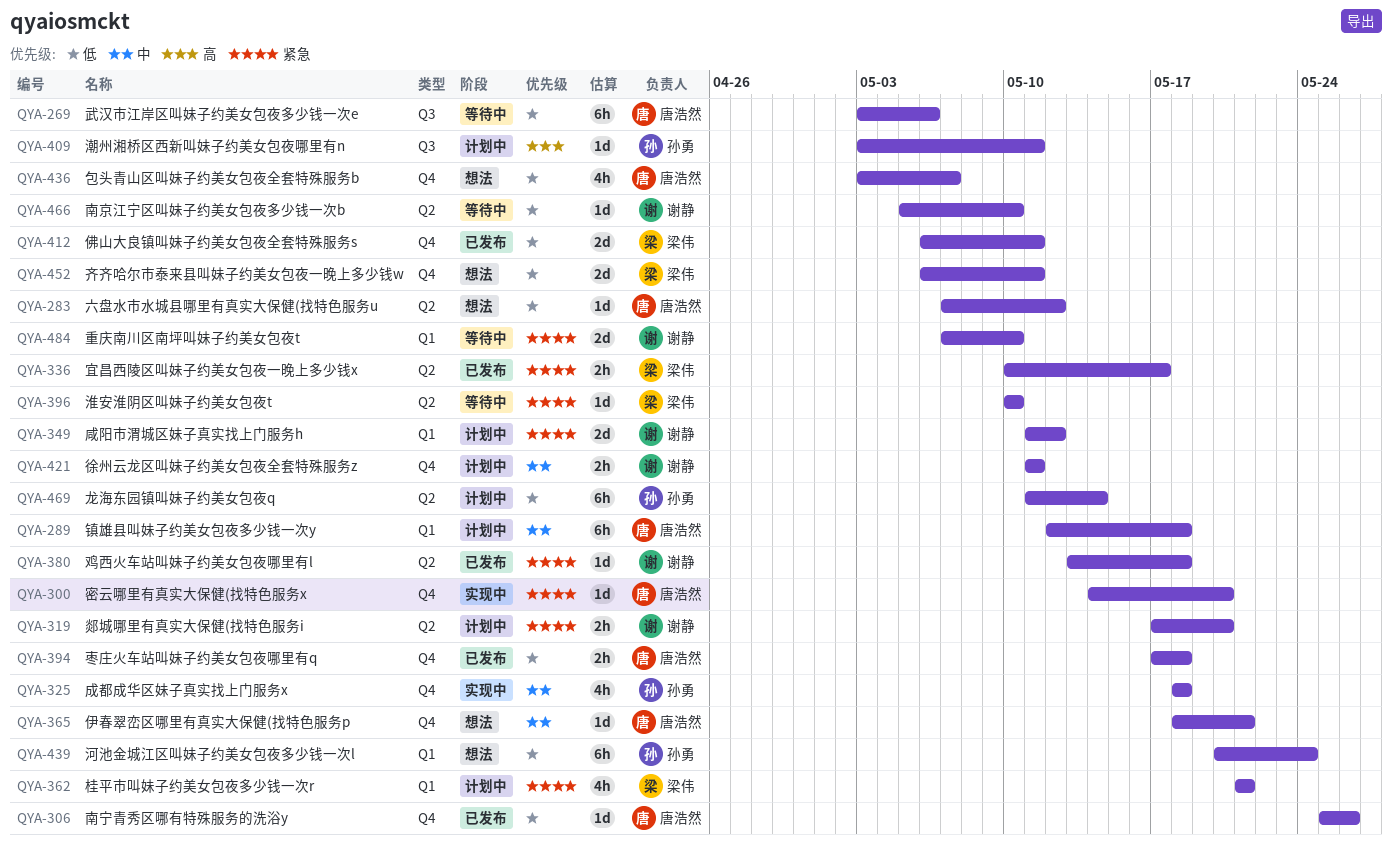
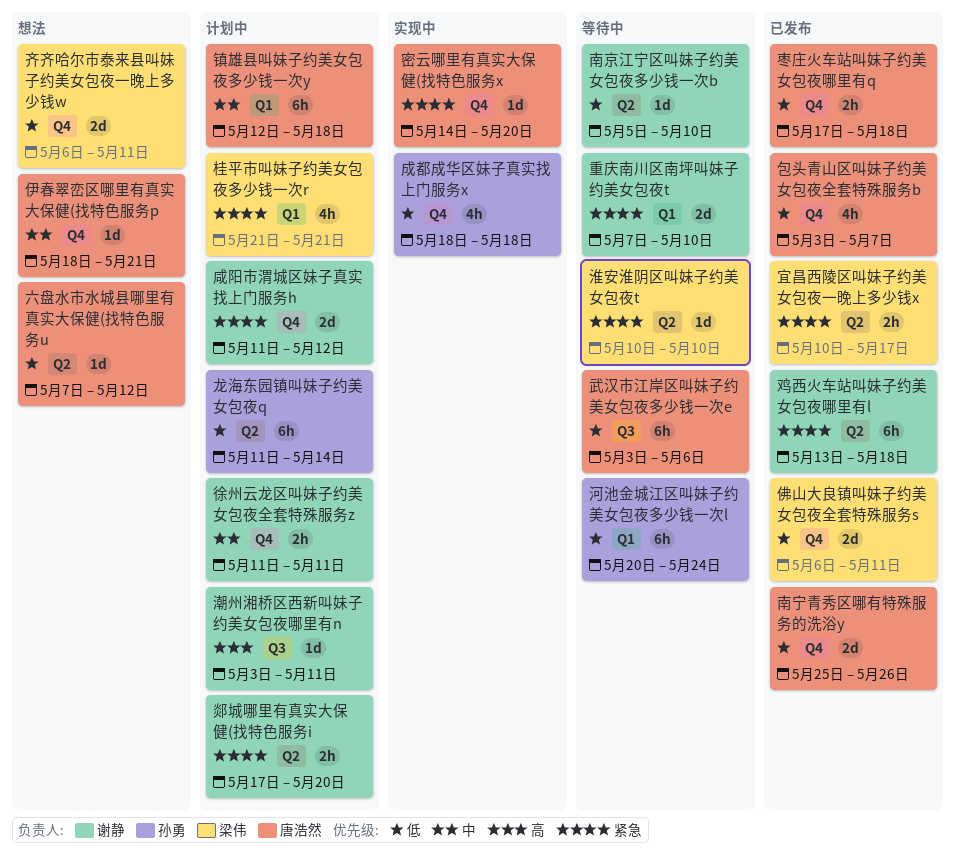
包头青山区叫妹子约美女包夜全套特殊服务b, status: 想法 -> 已发布
南宁青秀区哪有特殊服务的洗浴y, estimate: 1d -> 2d
咸阳市渭城区妹子真实找上门服务h, label: Q1 -> Q4
成都成华区妹子真实找上门服务x, priority: 中 -> 低
河池金城江区叫妹子约美女包夜多少钱一次l, status: 想法 -> 等待中
潮州湘桥区西新叫妹子约美女包夜哪里有n, owner: 孙勇 -> 谢静
鸡西火车站叫妹子约美女包夜哪里有l, estimate: 1d -> 6h

